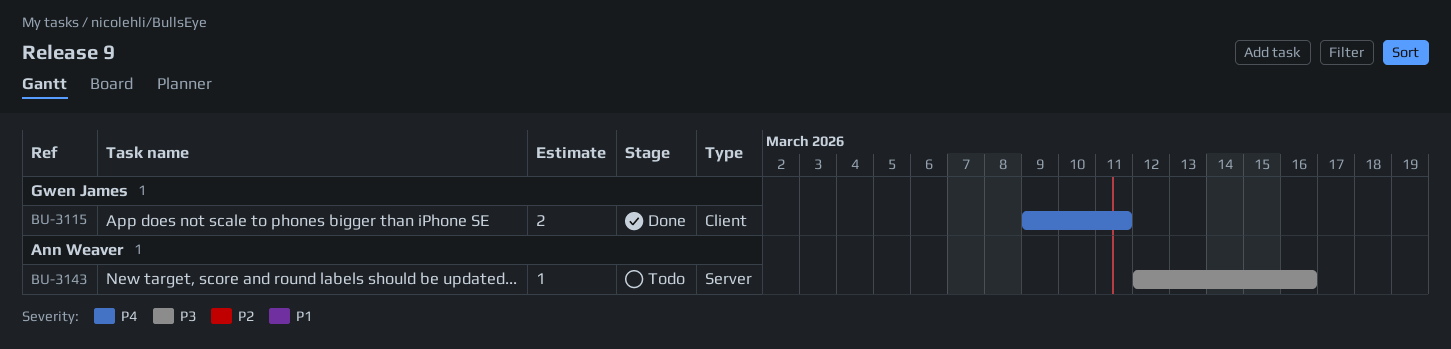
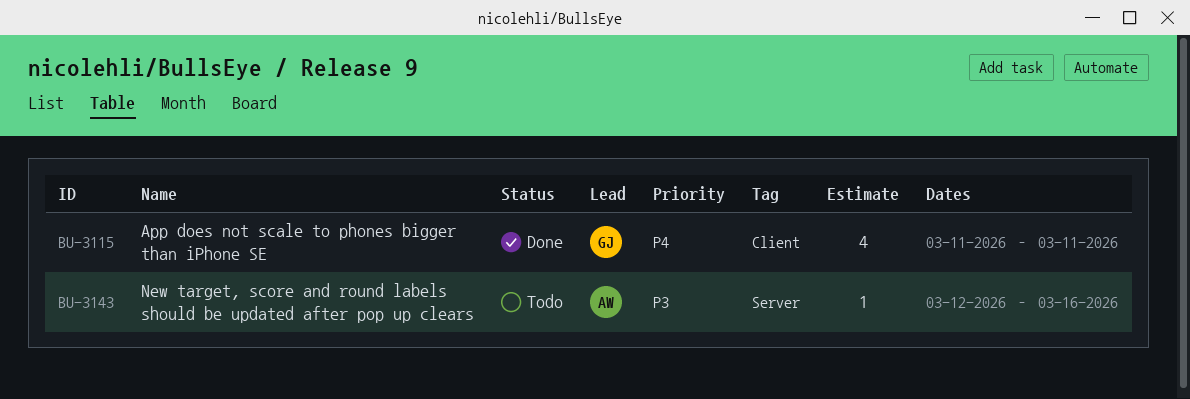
BU-3115, estimate: 2 -> 4
BU-3115, start: Mar 9 -> Mar 11

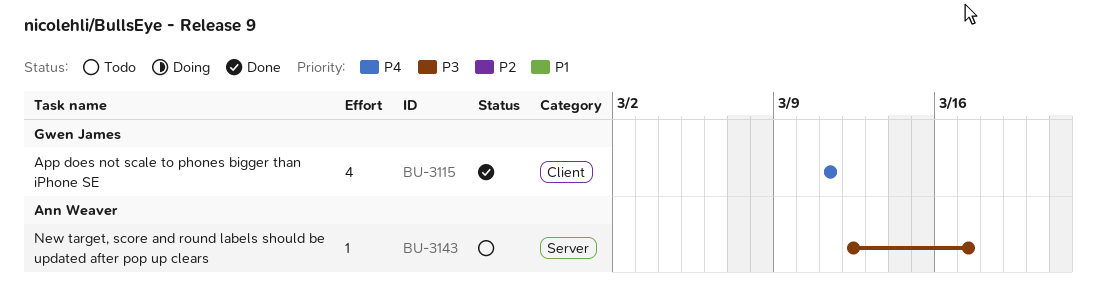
BU-3143, due: Mar 16 -> Mar 17

